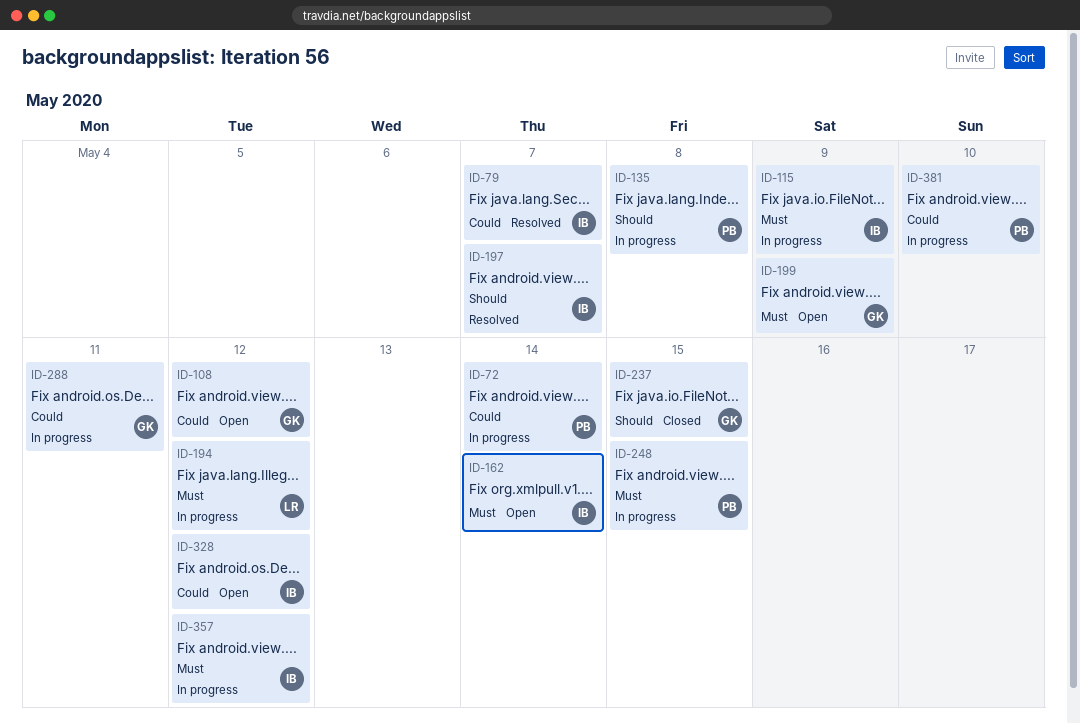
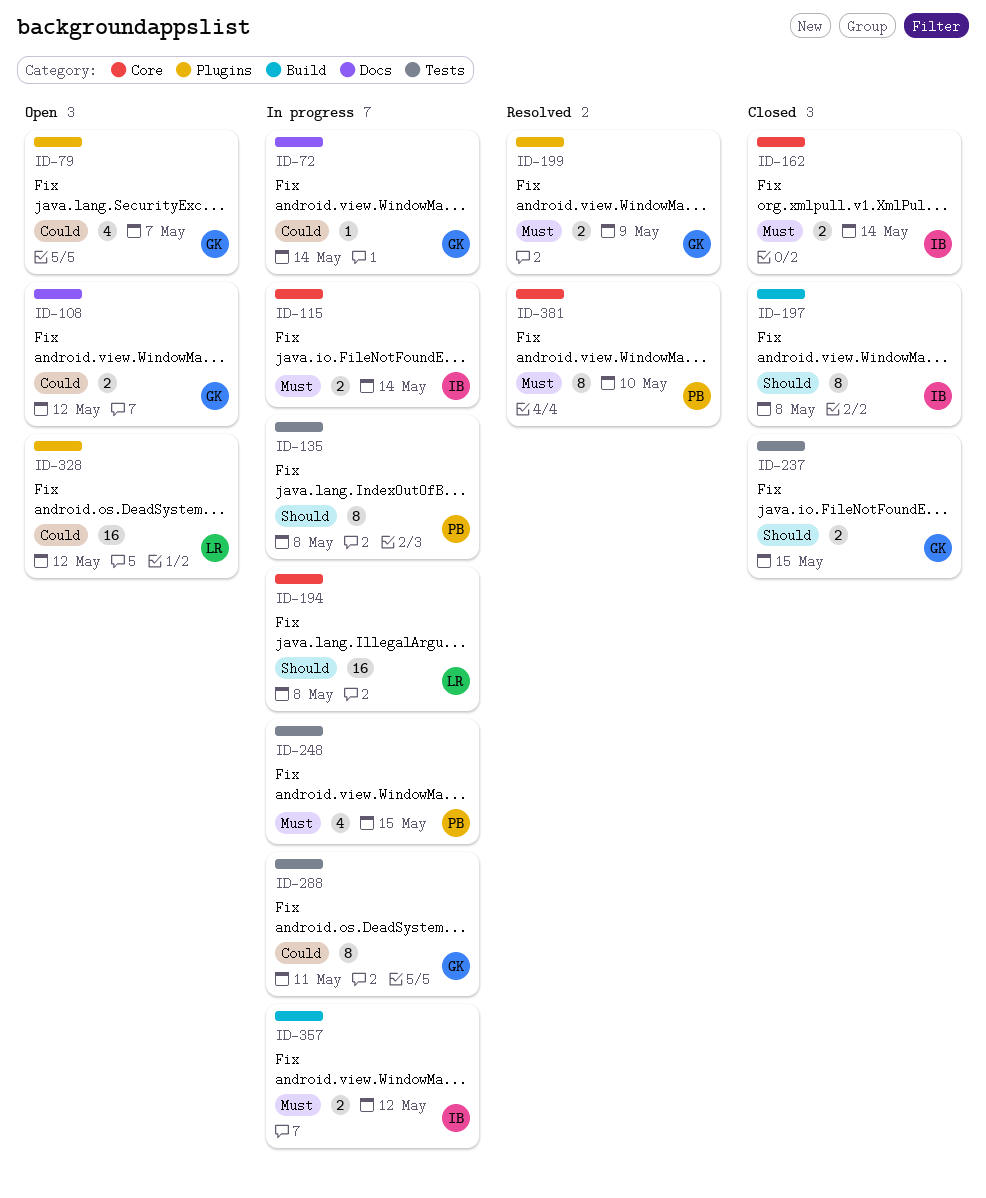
ID-72, owner: PB -> GK
ID-79, status: Resolved -> Open
ID-79, owner: IB -> GK
ID-115, due: May 9 -> May 14
ID-162, status: Open -> Closed
ID-194, priority: Must -> Should
ID-194, due: May 12 -> May 8
ID-197, status: Resolved -> Closed
ID-197, due: May 7 -> May 8
ID-199, status: Open -> Resolved
ID-328, owner: IB -> LR
ID-381, status: In progress -> Resolved
ID-381, priority: Could -> Must

